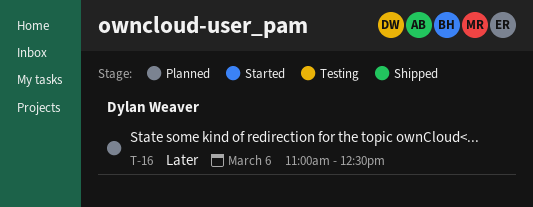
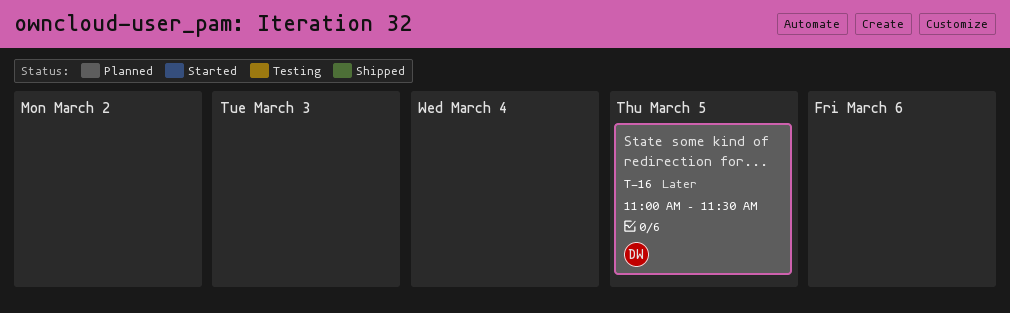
T-16, day: Mar 6 -> Mar 5
T-16, ends: 12:30 -> 11:30

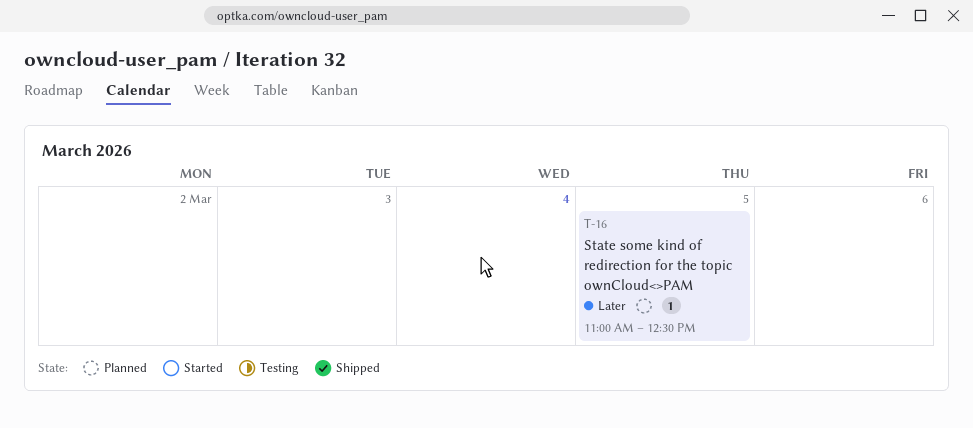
T-16, ends: 11:30 -> 12:30

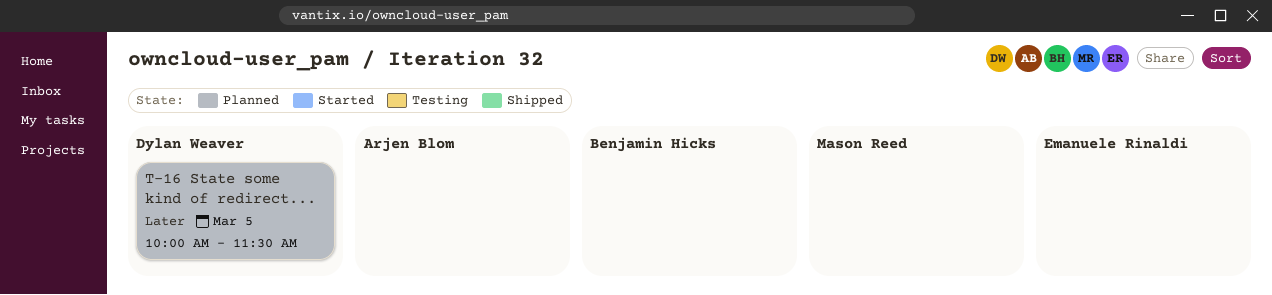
T-16, begins: 11:00 -> 10:00
T-16, ends: 12:30 -> 11:30

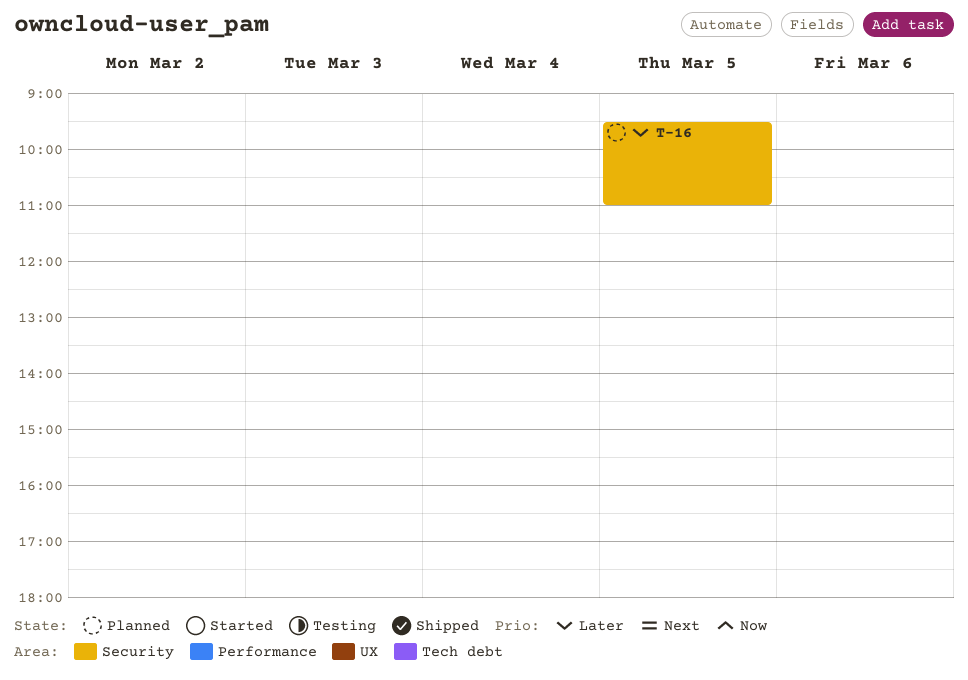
T-16, begins: 10:00 -> 09:30
T-16, ends: 11:30 -> 11:00

